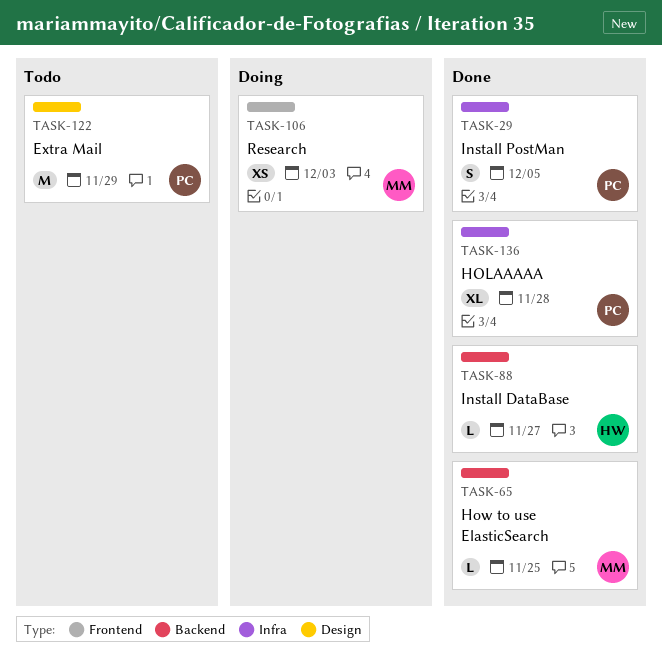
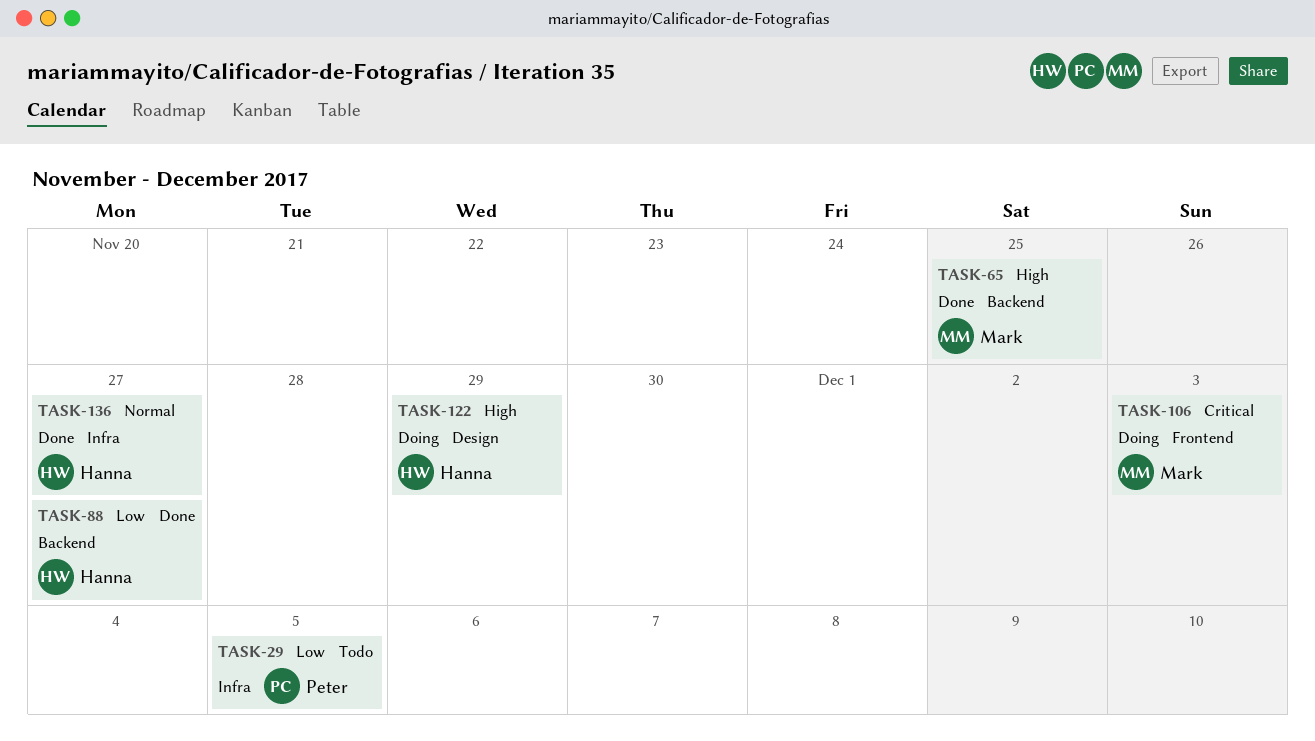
TASK-29, status: Done -> Todo
TASK-122, status: Todo -> Doing
TASK-122, owner: Peter -> Hanna
TASK-136, owner: Peter -> Hanna
TASK-136, due: Nov 28 -> Nov 27

